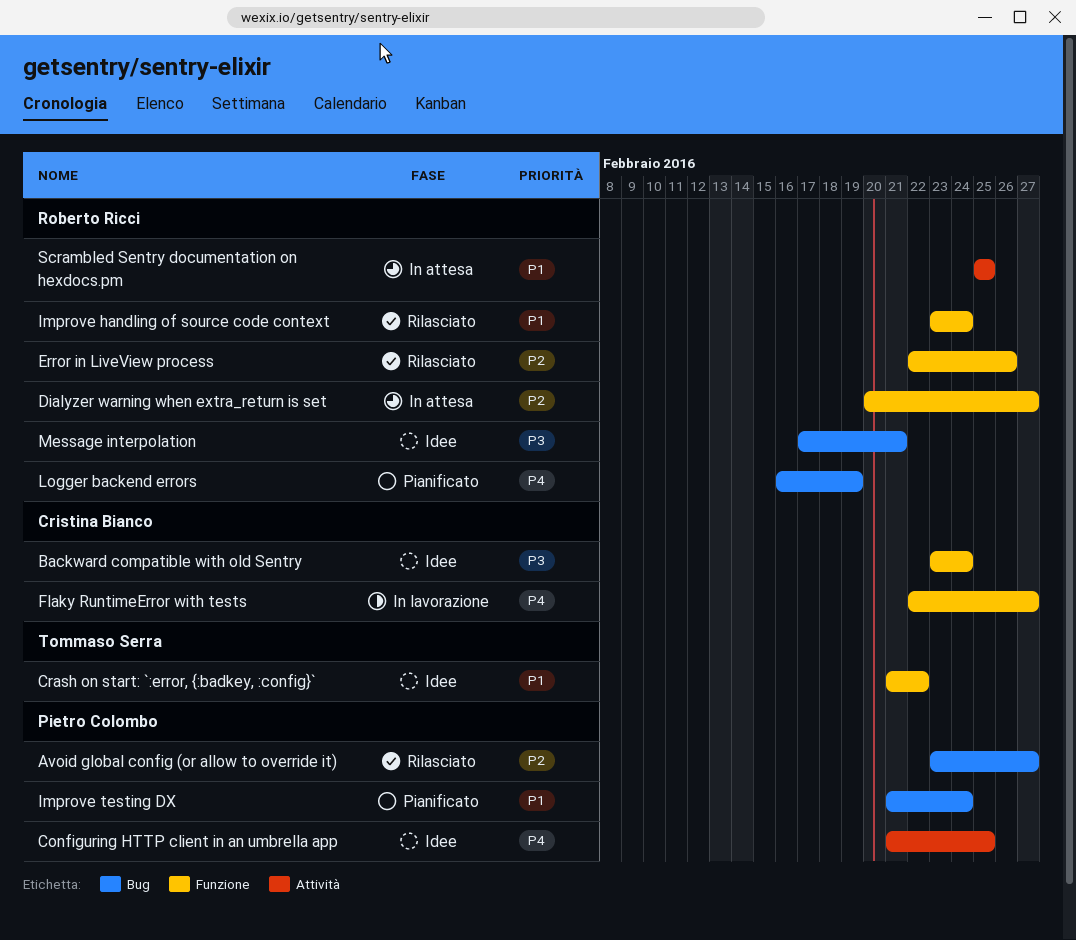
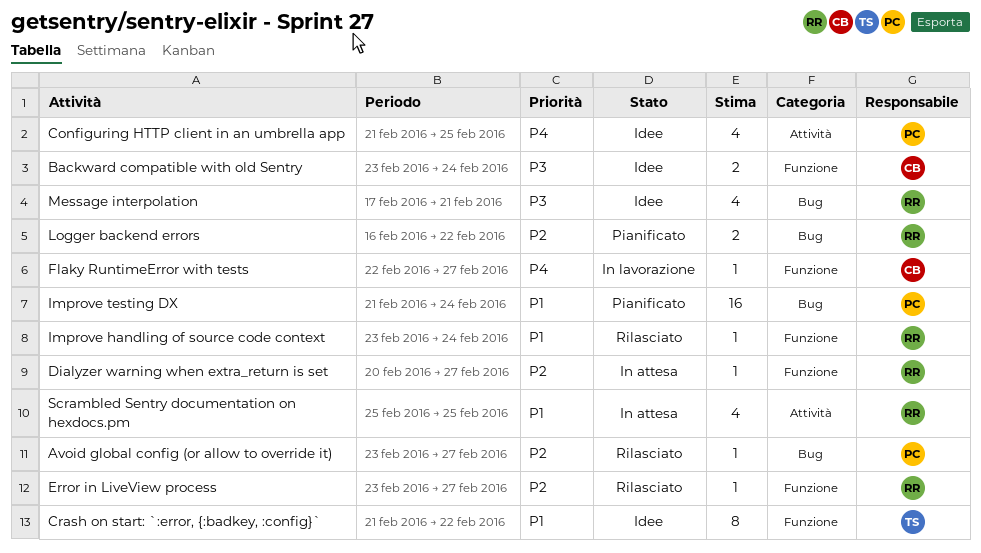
Error in LiveView process, start: Feb 22 -> Feb 23
Error in LiveView process, due: Feb 26 -> Feb 27
Logger backend errors, priority: P4 -> P2
Logger backend errors, due: Feb 19 -> Feb 22

